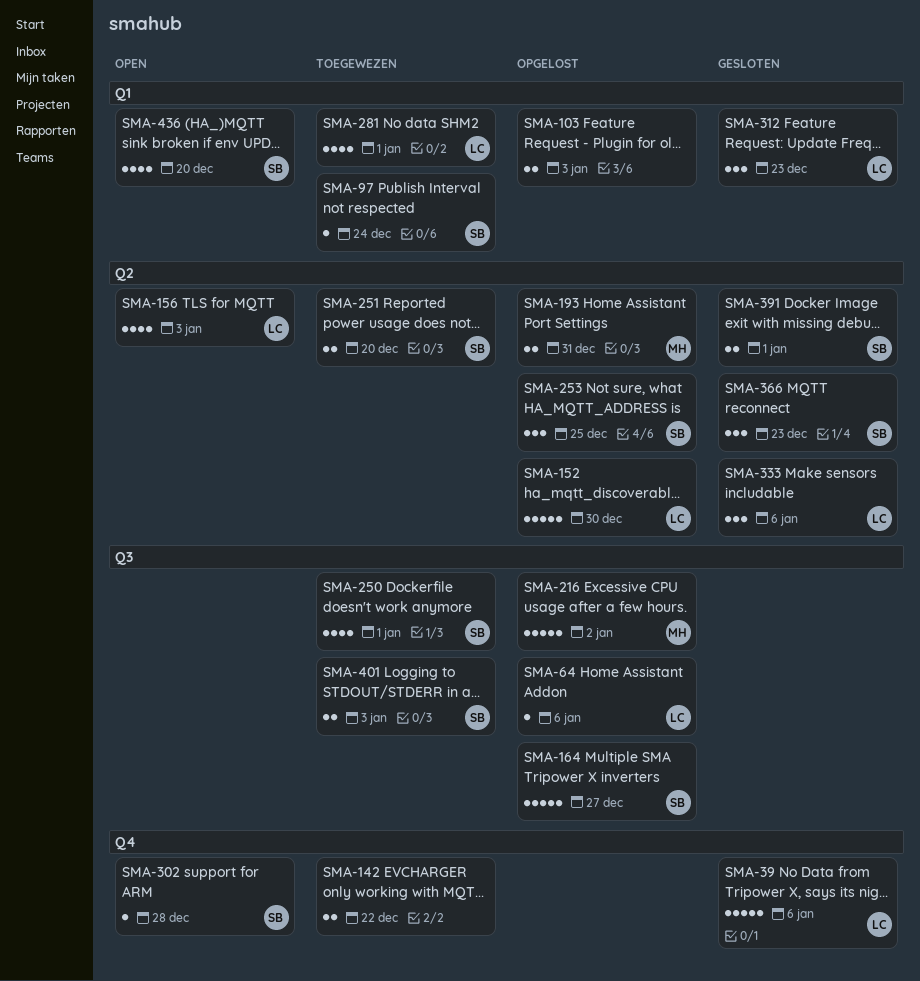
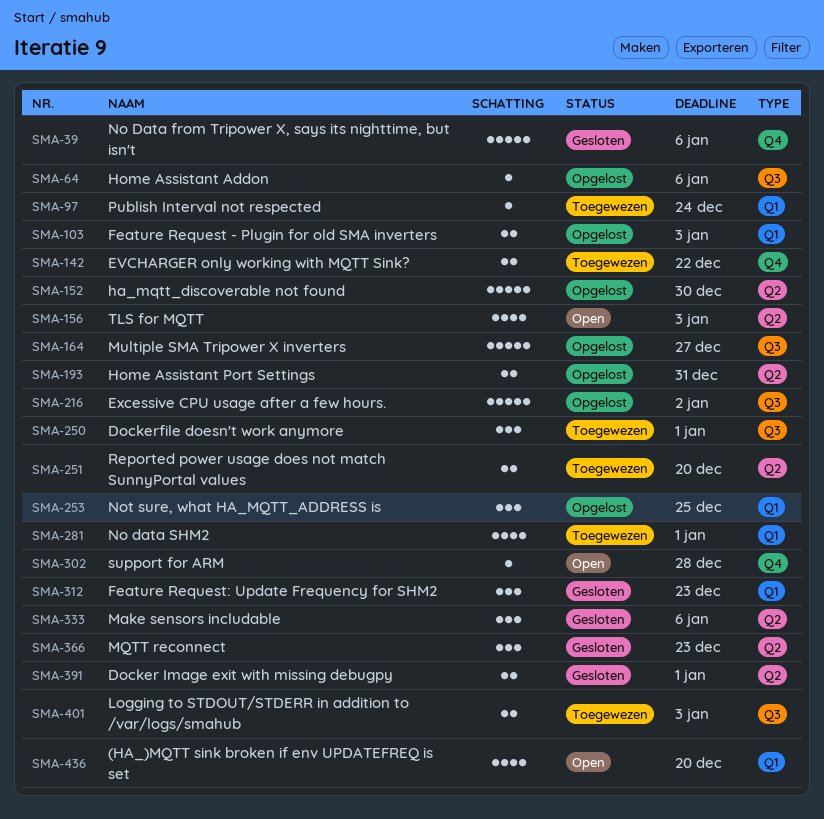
SMA-250, estimate: 4 -> 3
SMA-253, label: Q2 -> Q1

